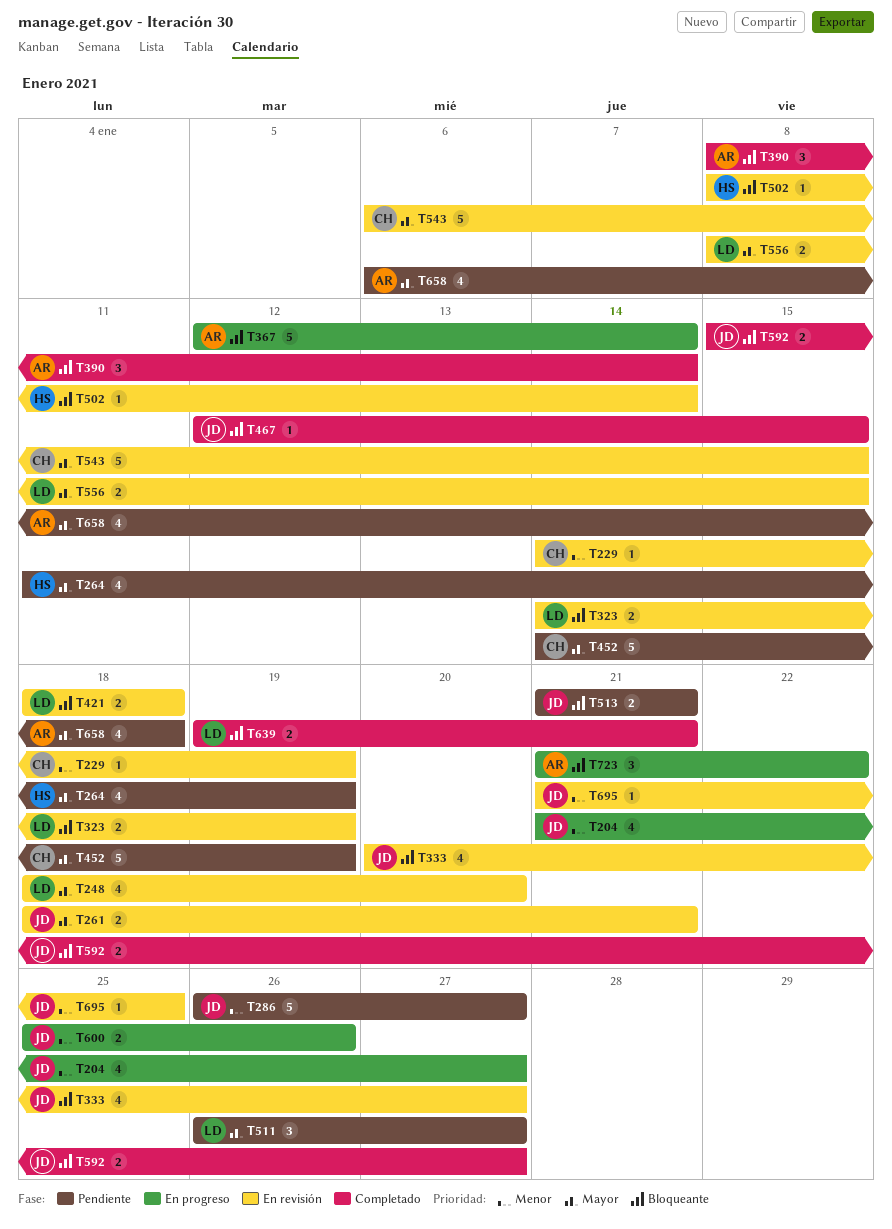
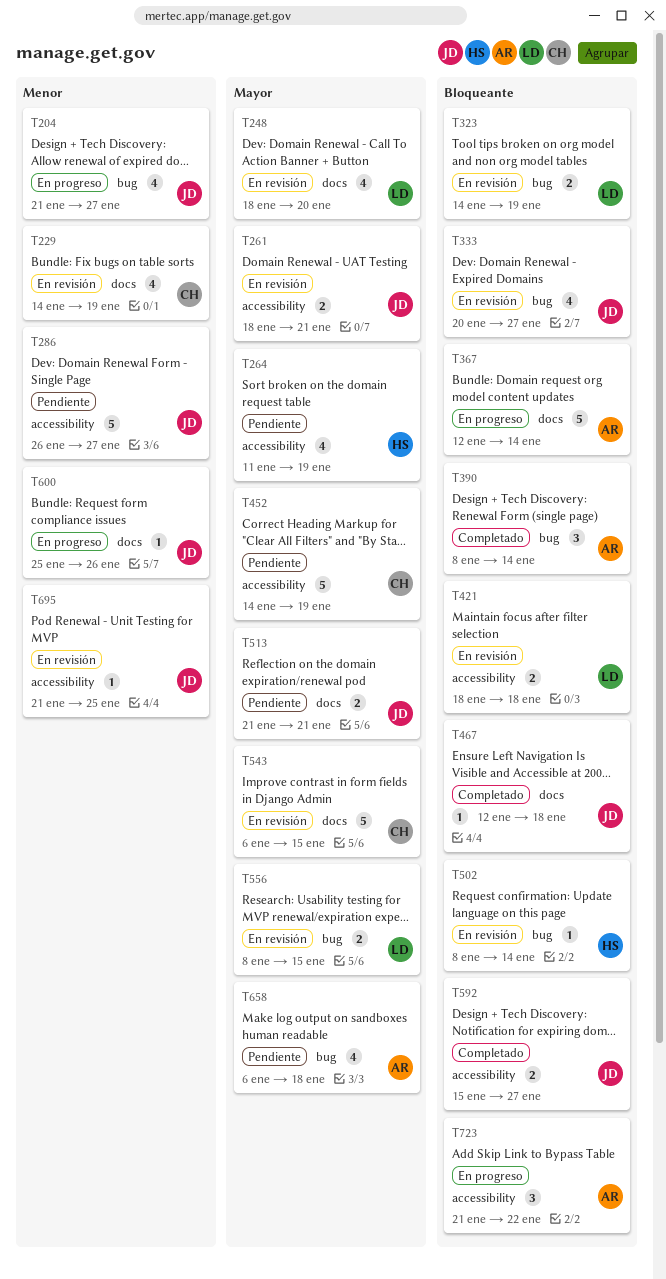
T229, estimate: 1 -> 4
T467, due: Jan 15 -> Jan 18
T511: present -> none
T513, priority: Bloqueante -> Mayor
T600, estimate: 2 -> 1
T639: present -> none

